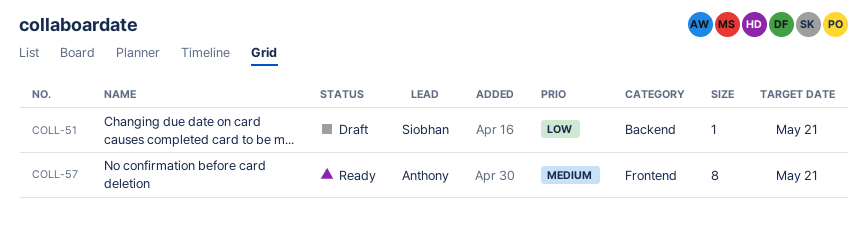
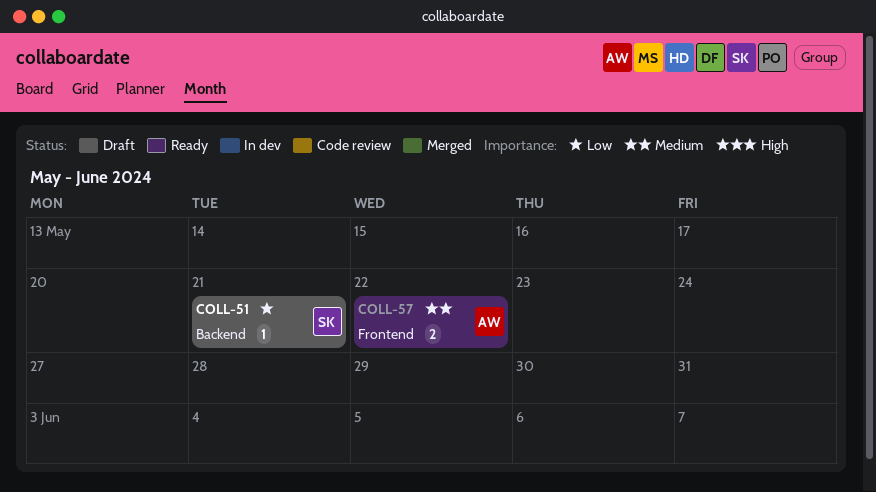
COLL-57, estimate: 8 -> 2
COLL-57, due: May 21 -> May 22

